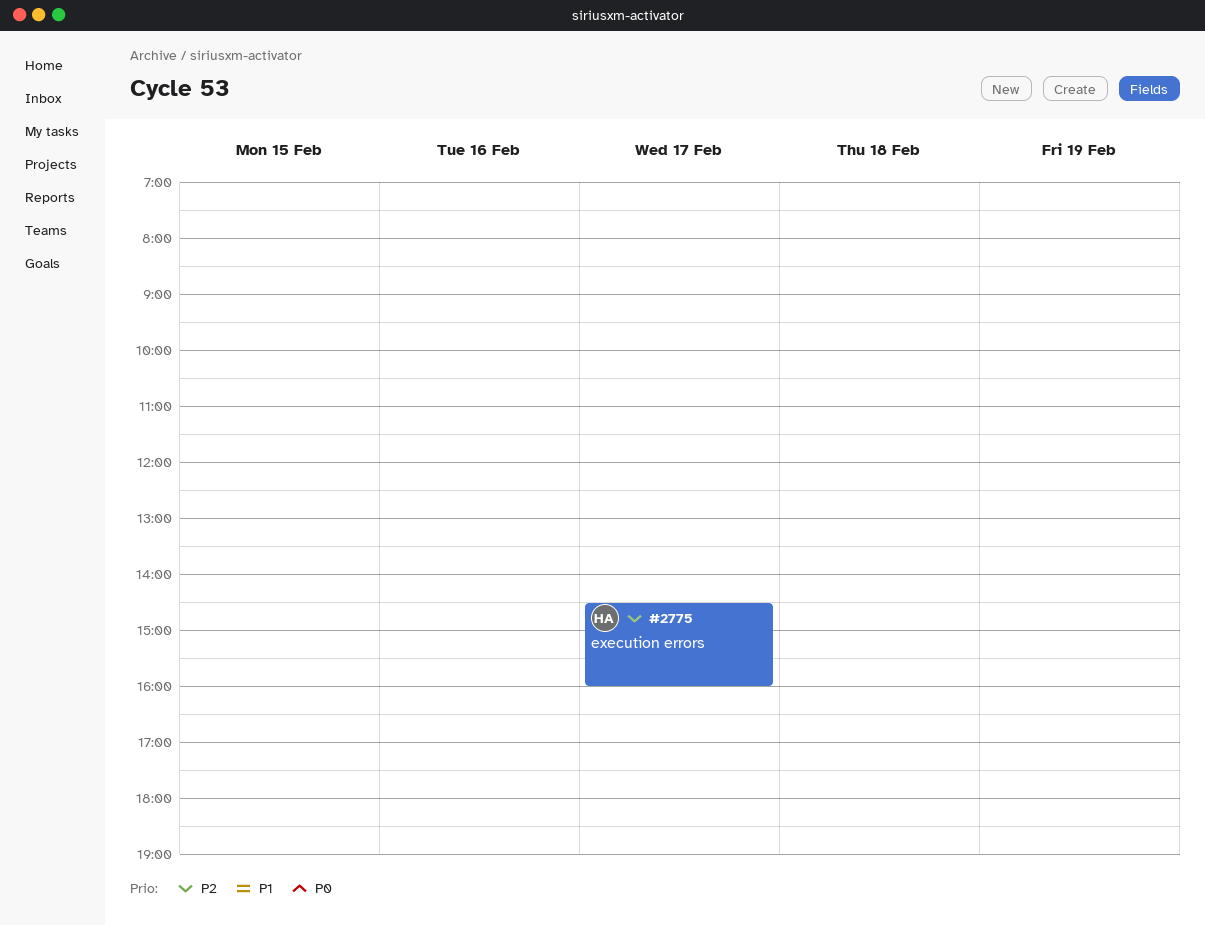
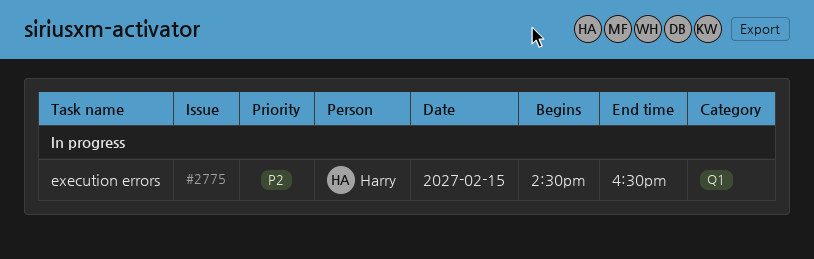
#2775, day: Feb 17 -> Feb 15
#2775, ends: 16:00 -> 16:30

